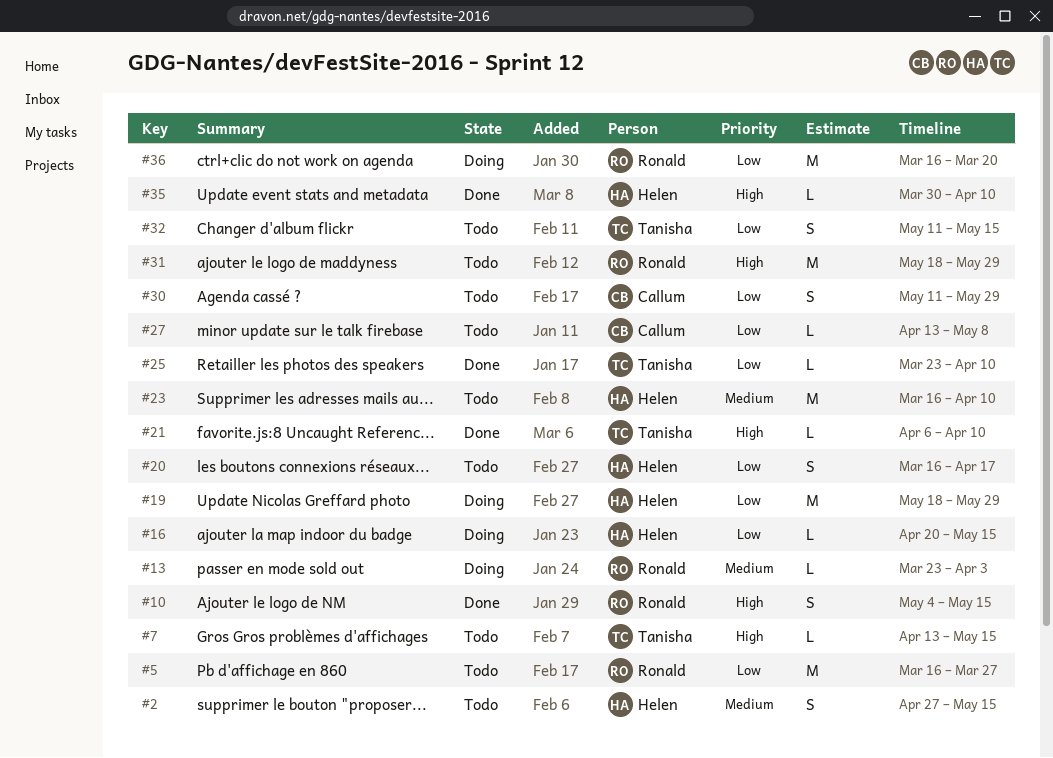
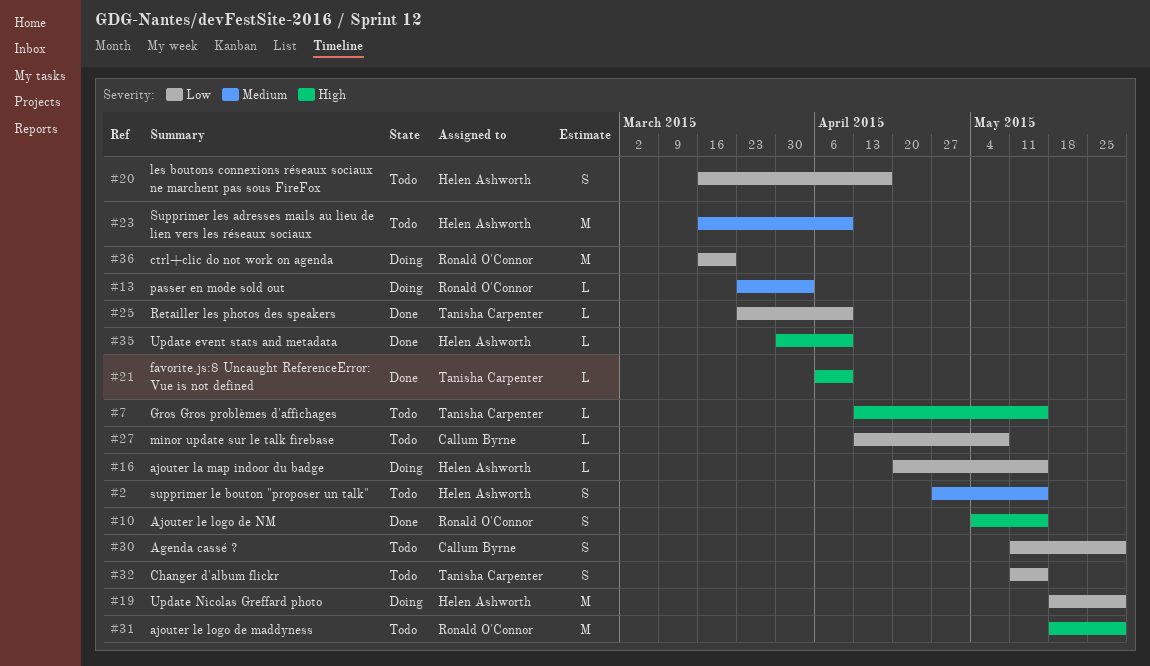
#5: present -> none

